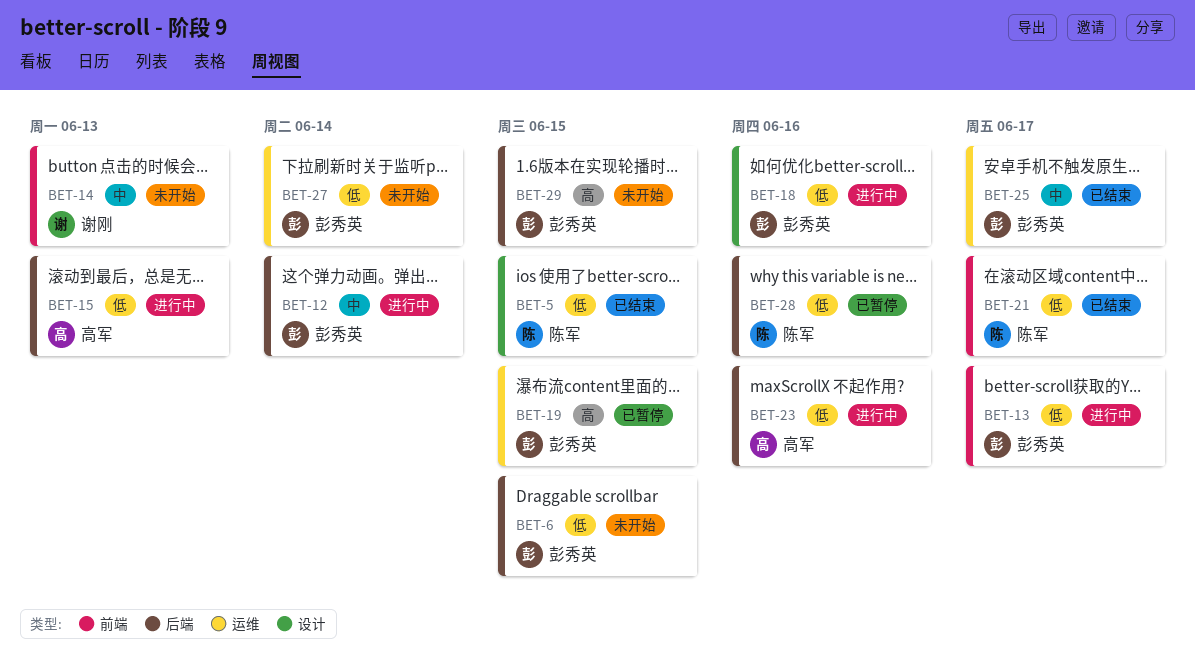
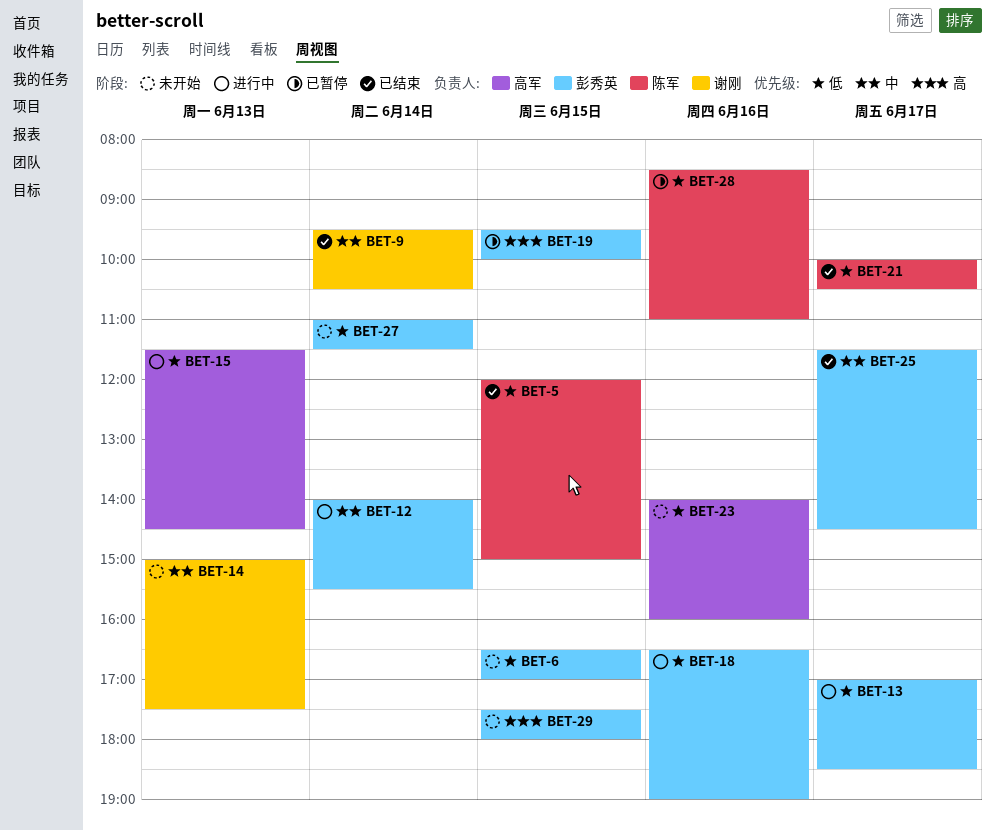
BET-9: none -> present
BET-23, status: 进行中 -> 未开始

